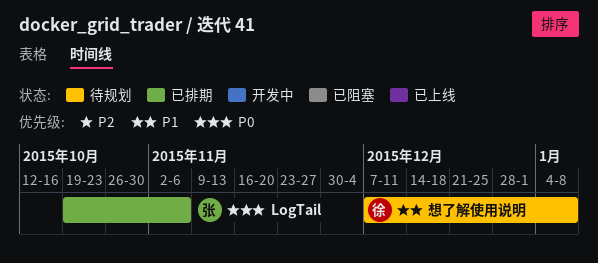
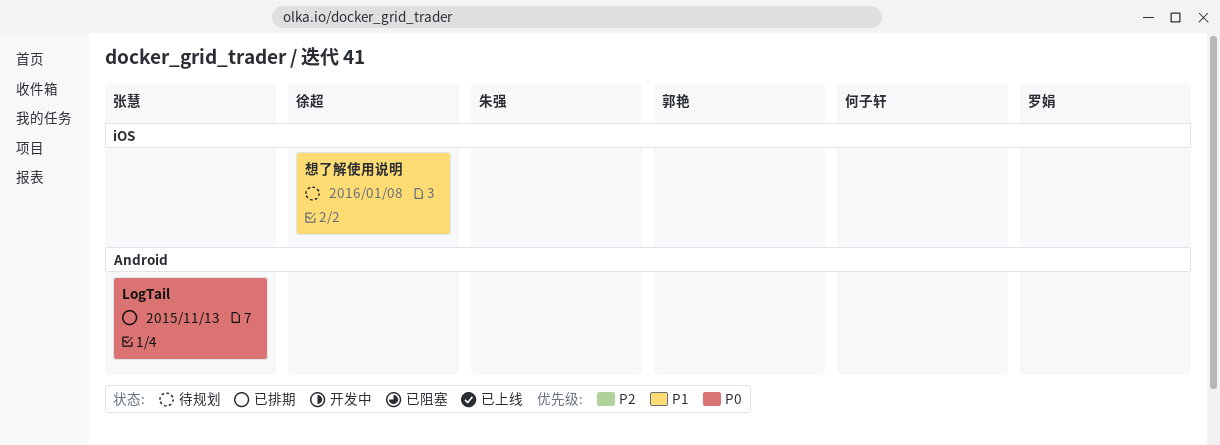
LogTail, due: Nov 6 -> Nov 13

